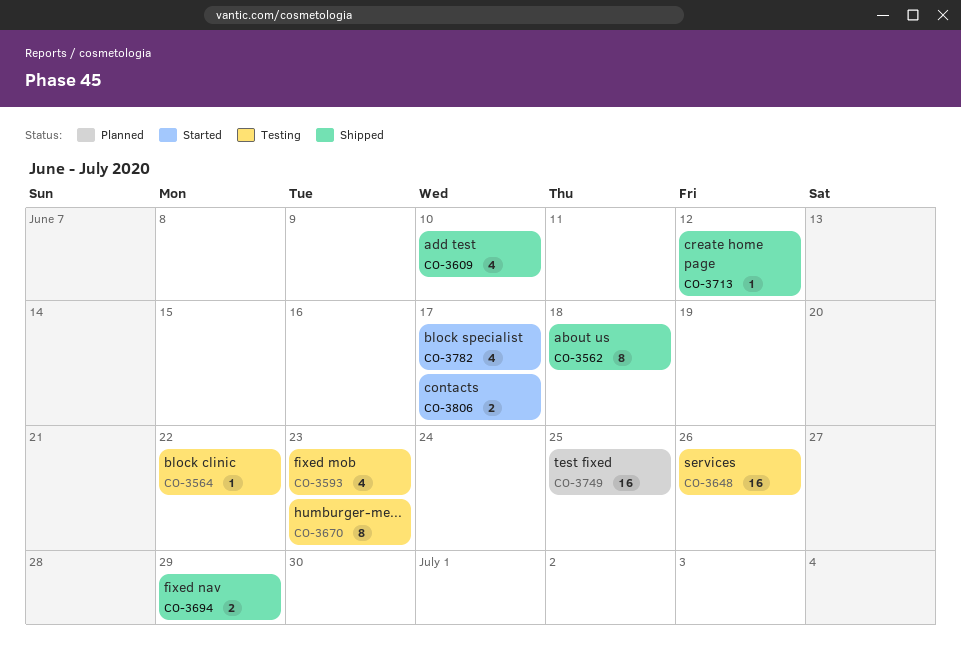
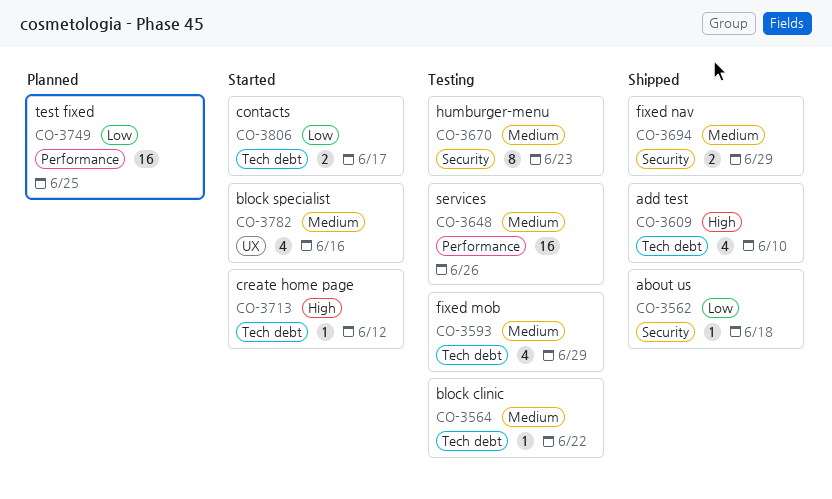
CO-3562, estimate: 8 -> 1
CO-3593, due: Jun 23 -> Jun 29
CO-3713, status: Shipped -> Started
CO-3782, due: Jun 17 -> Jun 16

